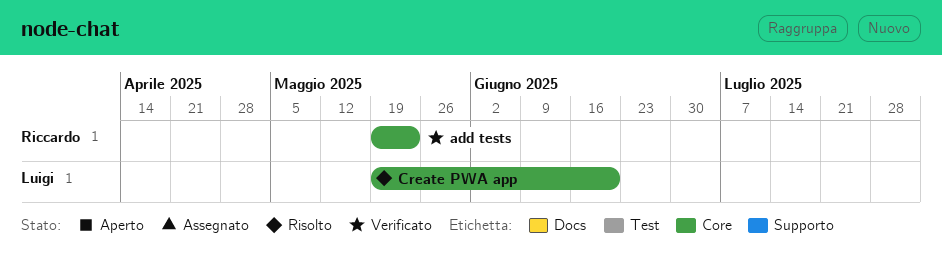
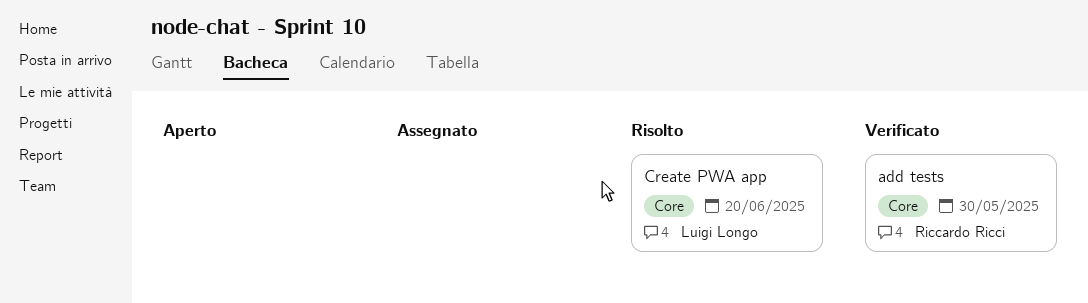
add tests, due: May 23 -> May 30

